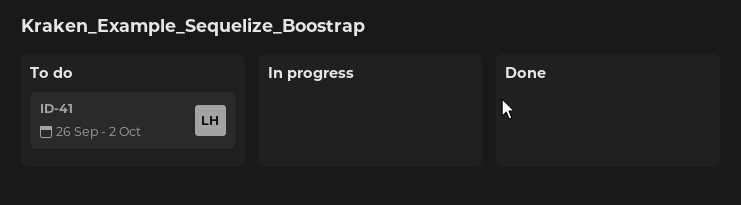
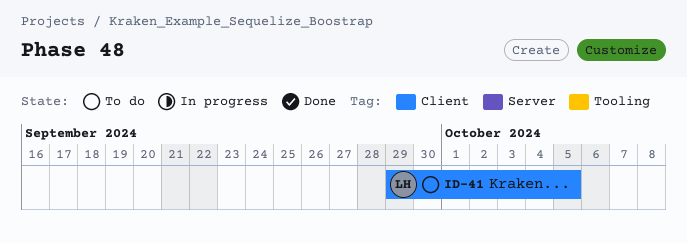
ID-41, start: Sep 26 -> Sep 29
ID-41, due: Oct 2 -> Oct 5

